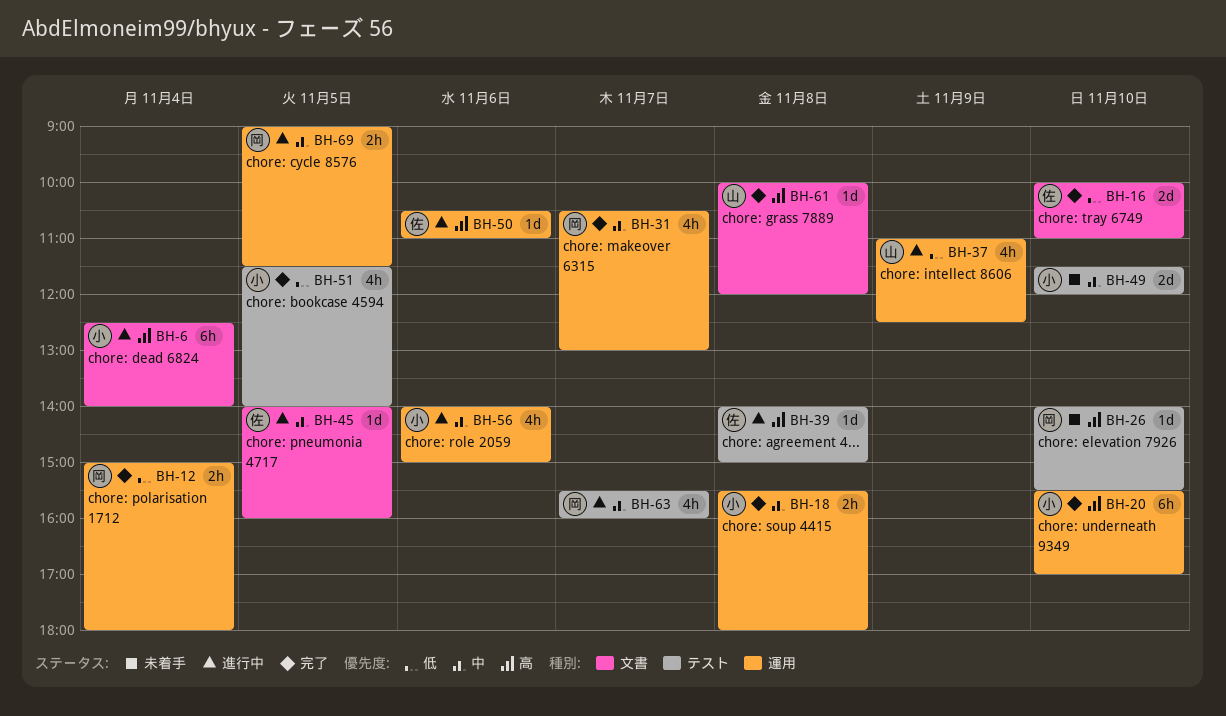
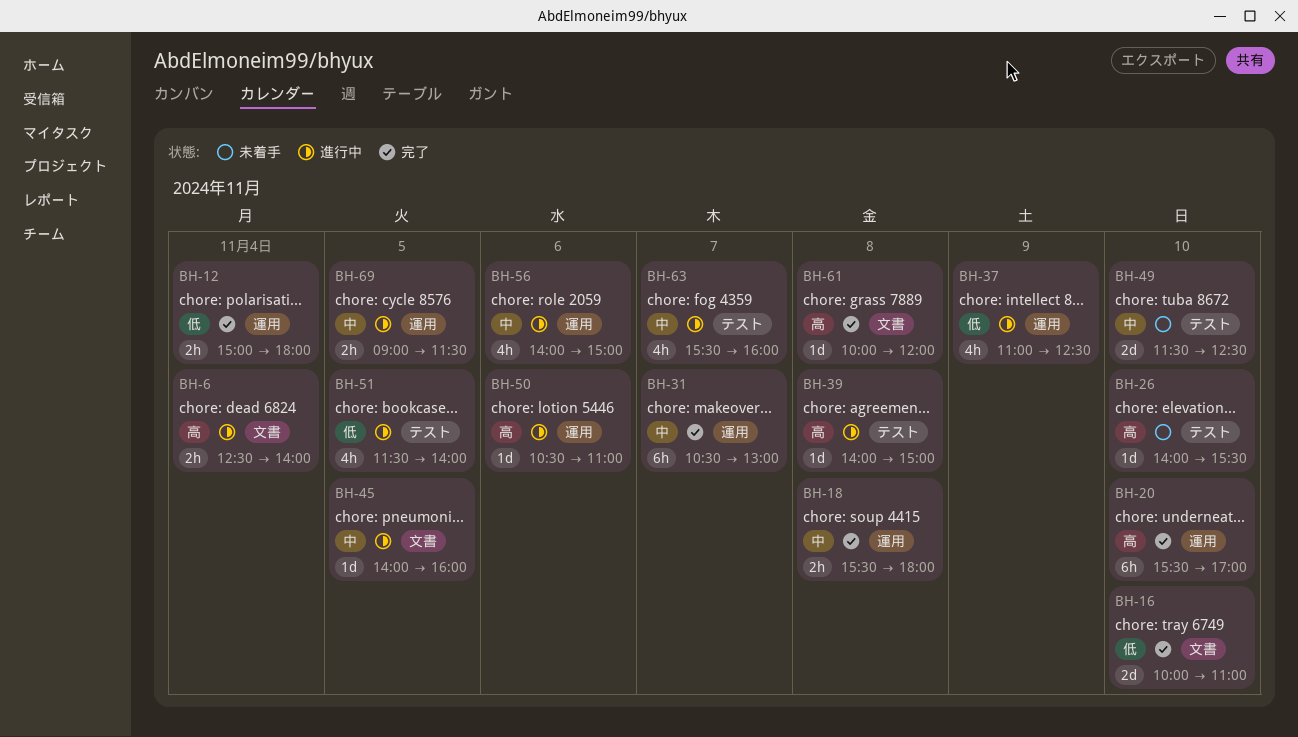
BH-6, estimate: 6h -> 2h
BH-31, estimate: 4h -> 6h
BH-49, ends: 12:00 -> 12:30
BH-51, status: 完了 -> 進行中

